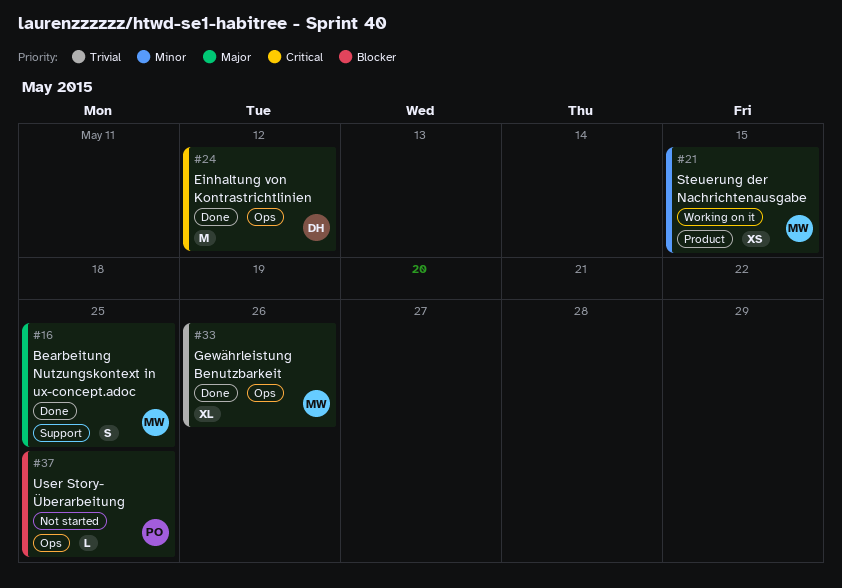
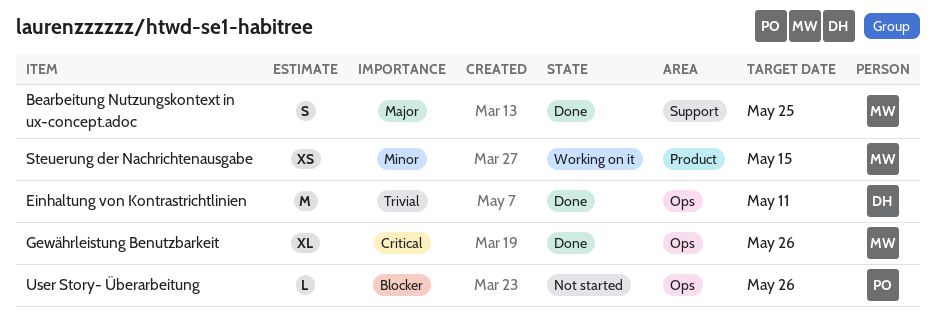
Einhaltung von Kontrastrichtlinien, priority: Critical -> Trivial
Einhaltung von Kontrastrichtlinien, due: May 12 -> May 11
Gewährleistung Benutzbarkeit, priority: Trivial -> Critical
User Story- Überarbeitung, due: May 25 -> May 26

